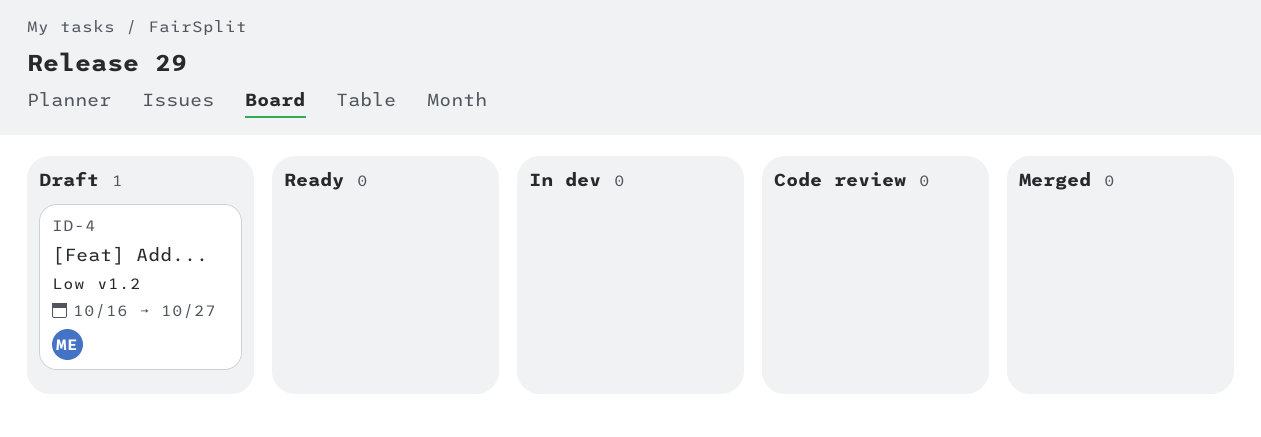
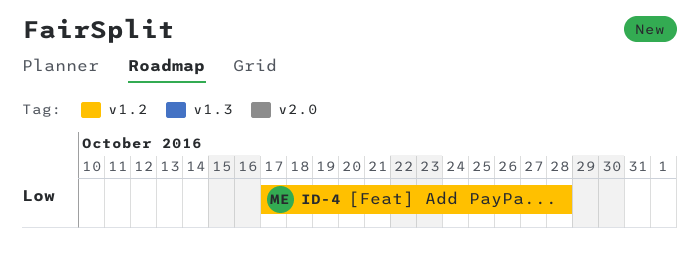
ID-4, start: Oct 16 -> Oct 17
ID-4, due: Oct 27 -> Oct 28

